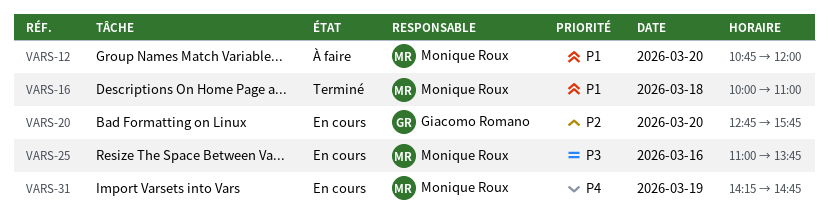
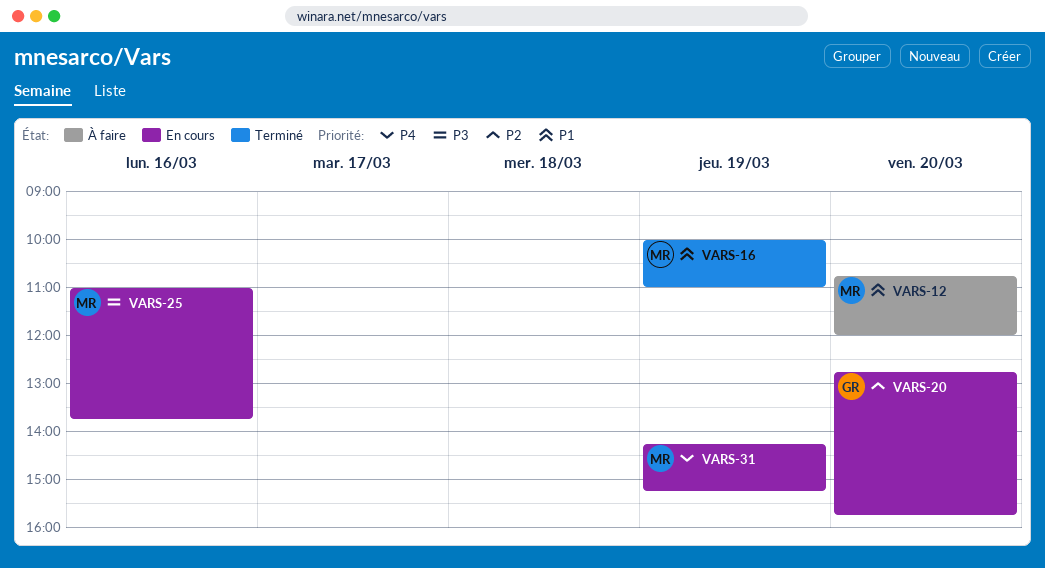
VARS-16, day: Mar 18 -> Mar 19
VARS-31, ends: 14:45 -> 15:15

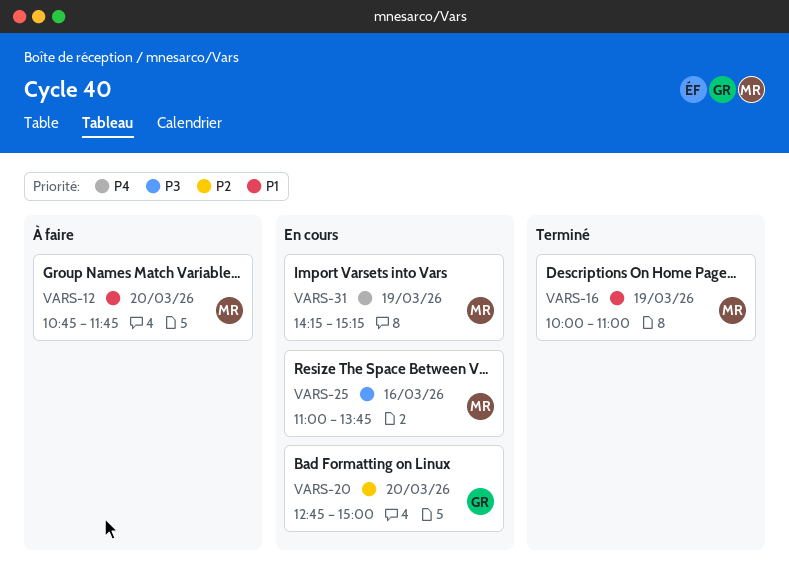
VARS-12, ends: 12:00 -> 11:45
VARS-20, ends: 15:45 -> 15:00

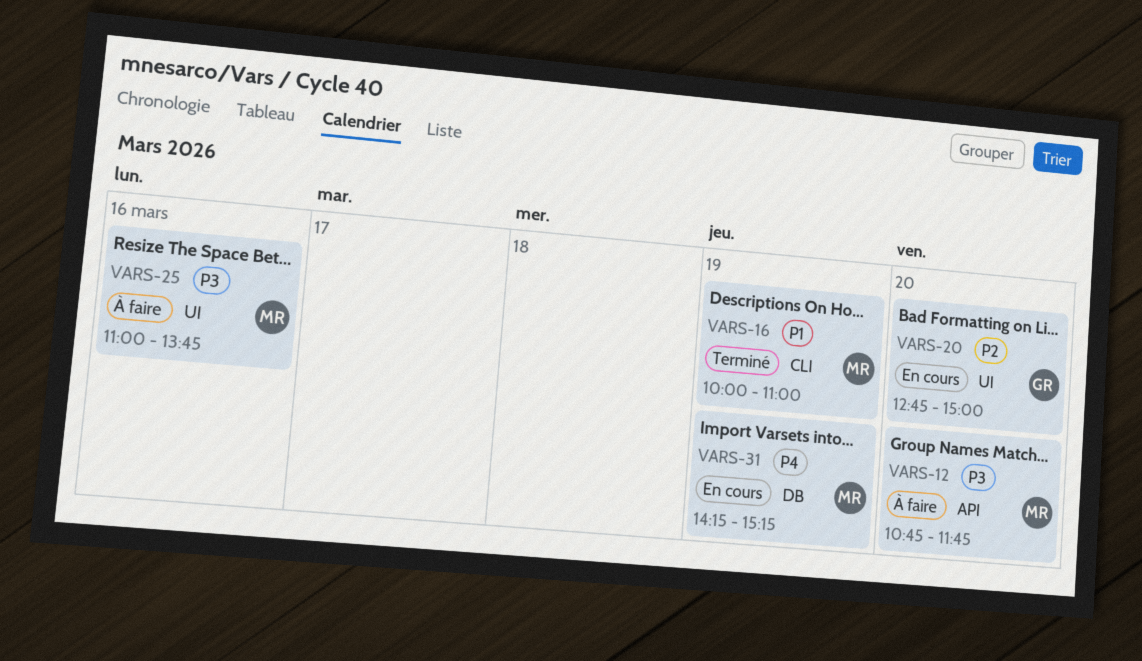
VARS-12, priority: P1 -> P3
VARS-25, status: En cours -> À faire

